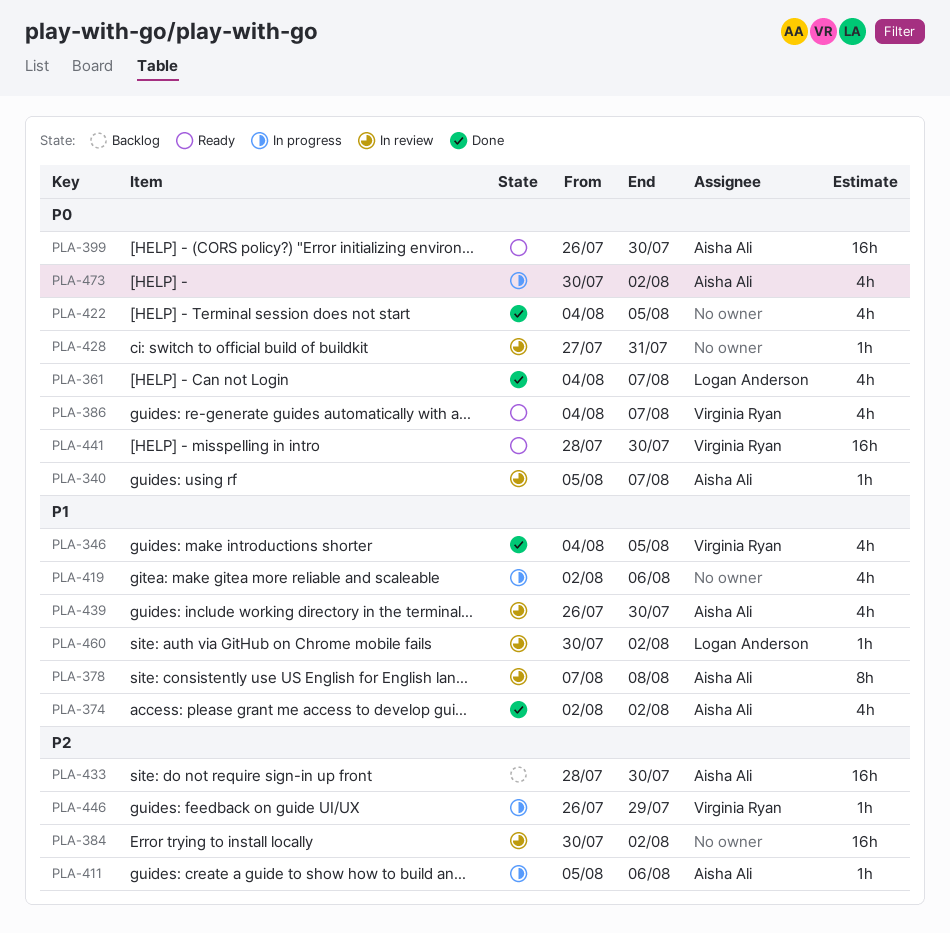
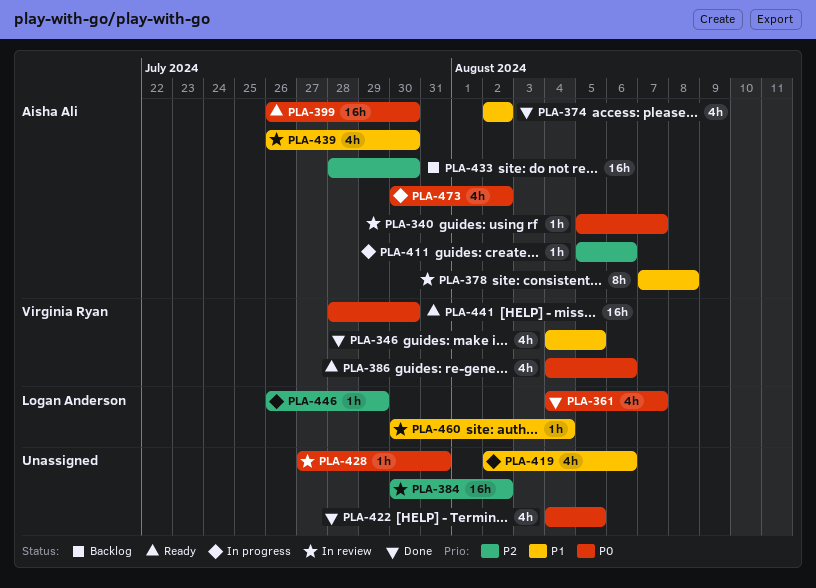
PLA-386, due: Aug 7 -> Aug 6
PLA-446, owner: Virginia Ryan -> Logan Anderson
PLA-460, due: Aug 2 -> Aug 4

